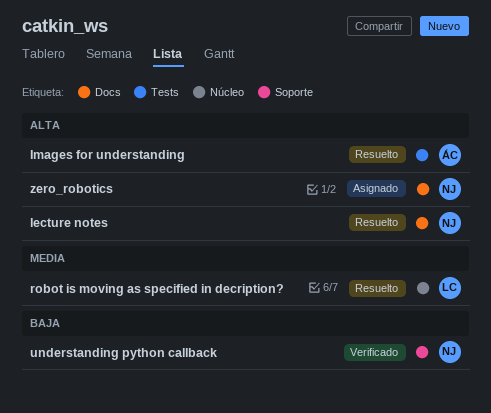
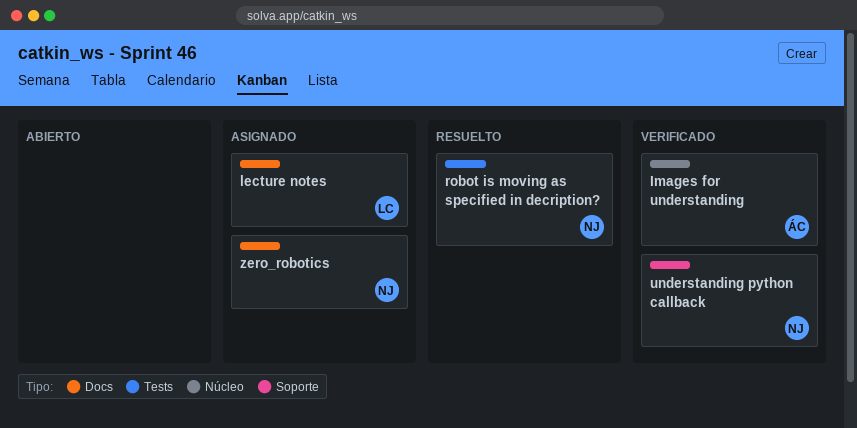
Images for understanding, status: Resuelto -> Verificado
Images for understanding, label: Tests -> Núcleo
lecture notes, status: Resuelto -> Asignado
lecture notes, owner: NJ -> LC
robot is moving as specified in decription?, owner: LC -> NJ
robot is moving as specified in decription?, label: Núcleo -> Tests

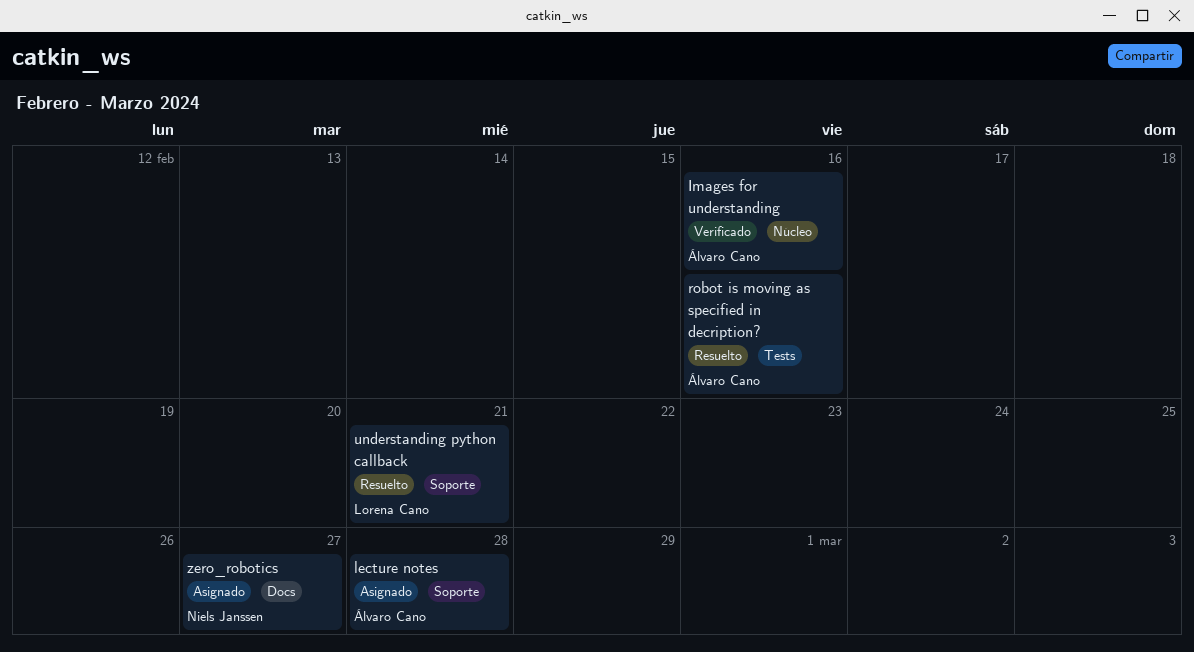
lecture notes, owner: Lorena Cano -> Álvaro Cano
lecture notes, label: Docs -> Soporte
robot is moving as specified in decription?, owner: Niels Janssen -> Álvaro Cano
understanding python callback, status: Verificado -> Resuelto
understanding python callback, owner: Niels Janssen -> Lorena Cano

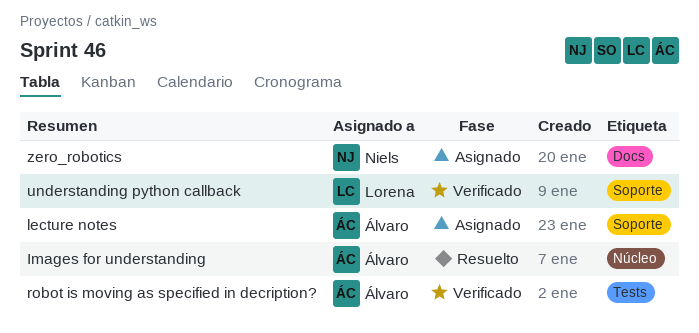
Images for understanding, status: Verificado -> Resuelto
robot is moving as specified in decription?, status: Resuelto -> Verificado
understanding python callback, status: Resuelto -> Verificado

